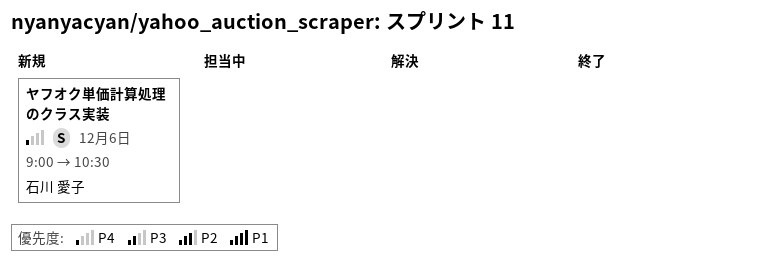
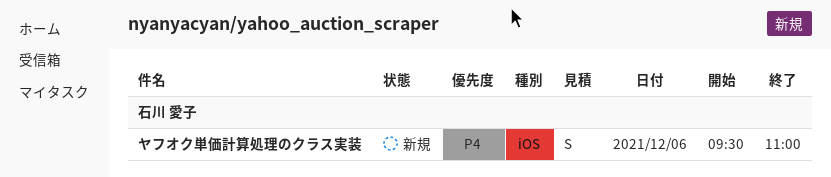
ヤフオク単価計算処理のクラス実装, begins: 09:00 -> 09:30
ヤフオク単価計算処理のクラス実装, ends: 10:30 -> 11:00

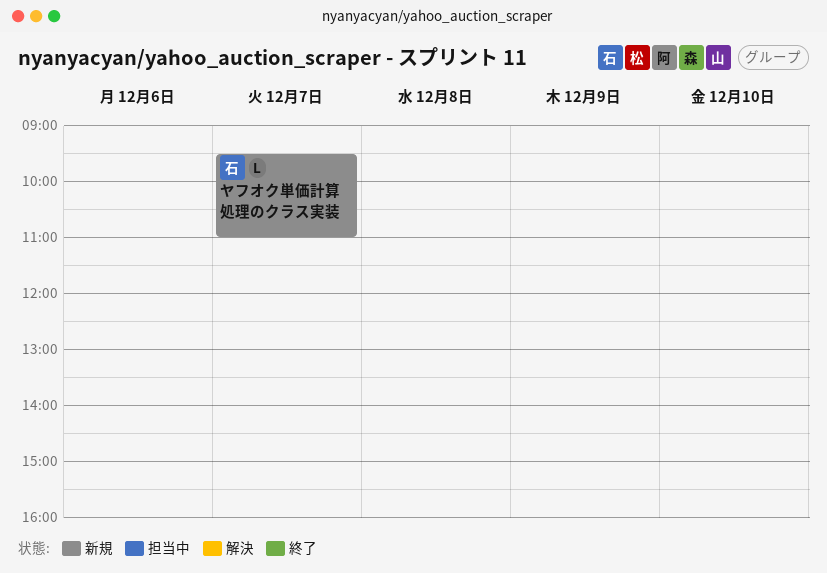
ヤフオク単価計算処理のクラス実装, estimate: S -> L
ヤフオク単価計算処理のクラス実装, day: Dec 6 -> Dec 7

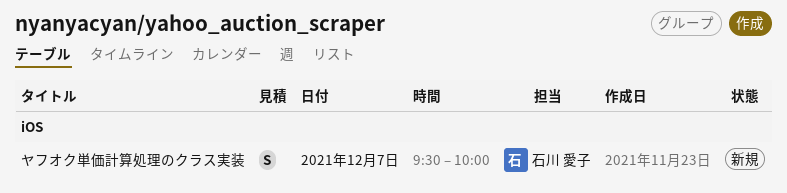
ヤフオク単価計算処理のクラス実装, estimate: L -> S
ヤフオク単価計算処理のクラス実装, ends: 11:00 -> 10:00

